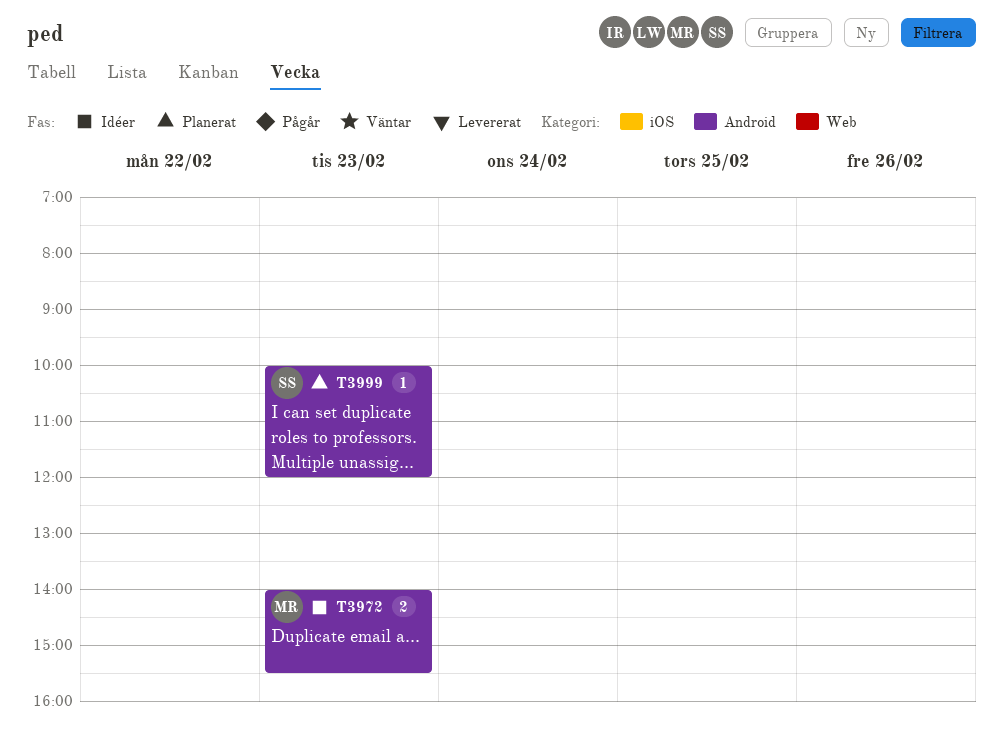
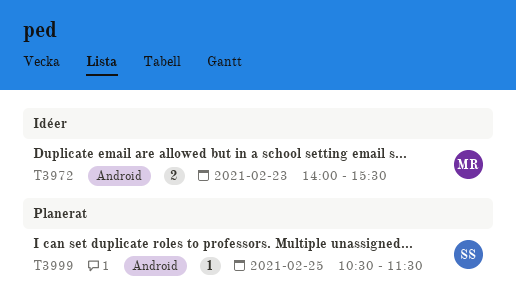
T3999, day: Feb 23 -> Feb 25
T3999, begins: 10:00 -> 10:30
T3999, ends: 12:00 -> 11:30

